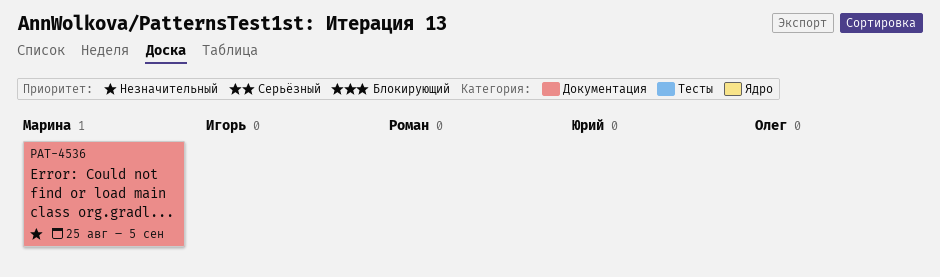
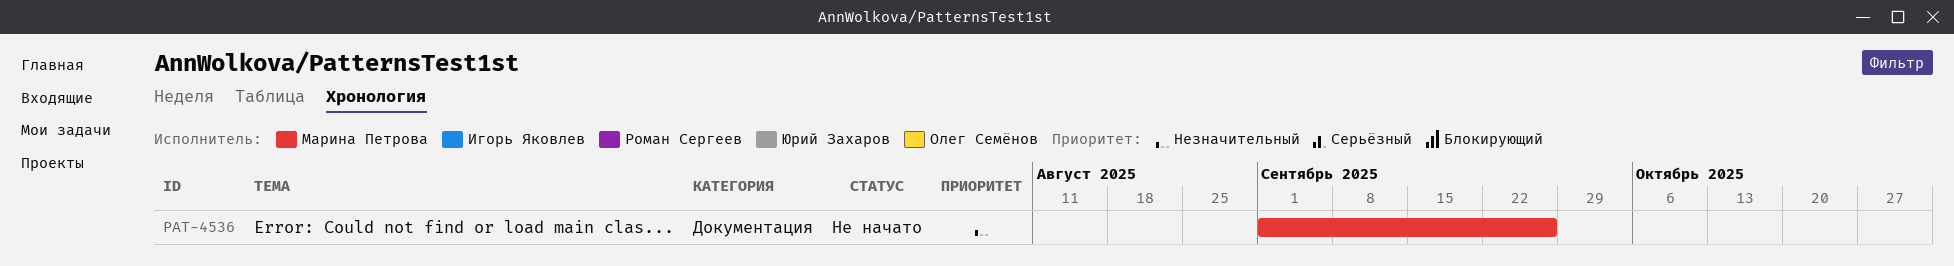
PAT-4536, start: Aug 25 -> Sep 1
PAT-4536, due: Sep 5 -> Sep 26

